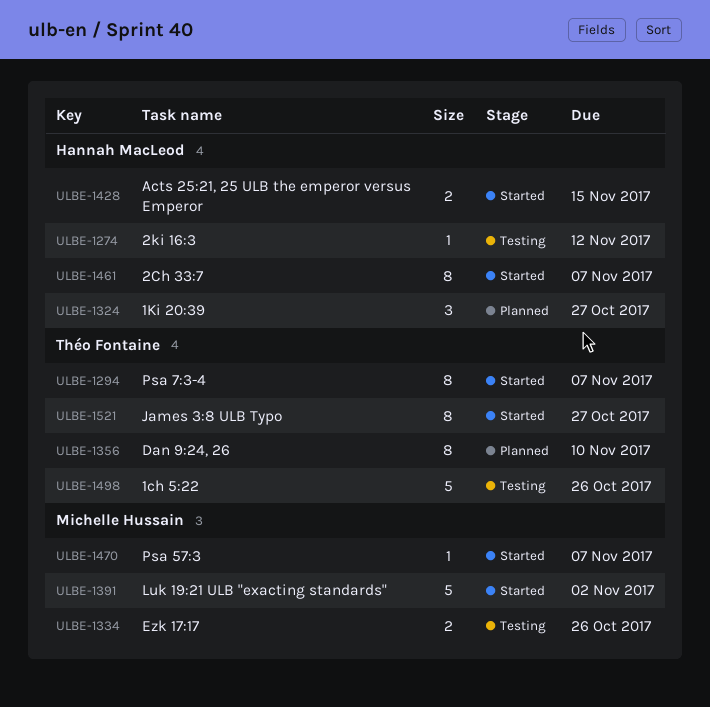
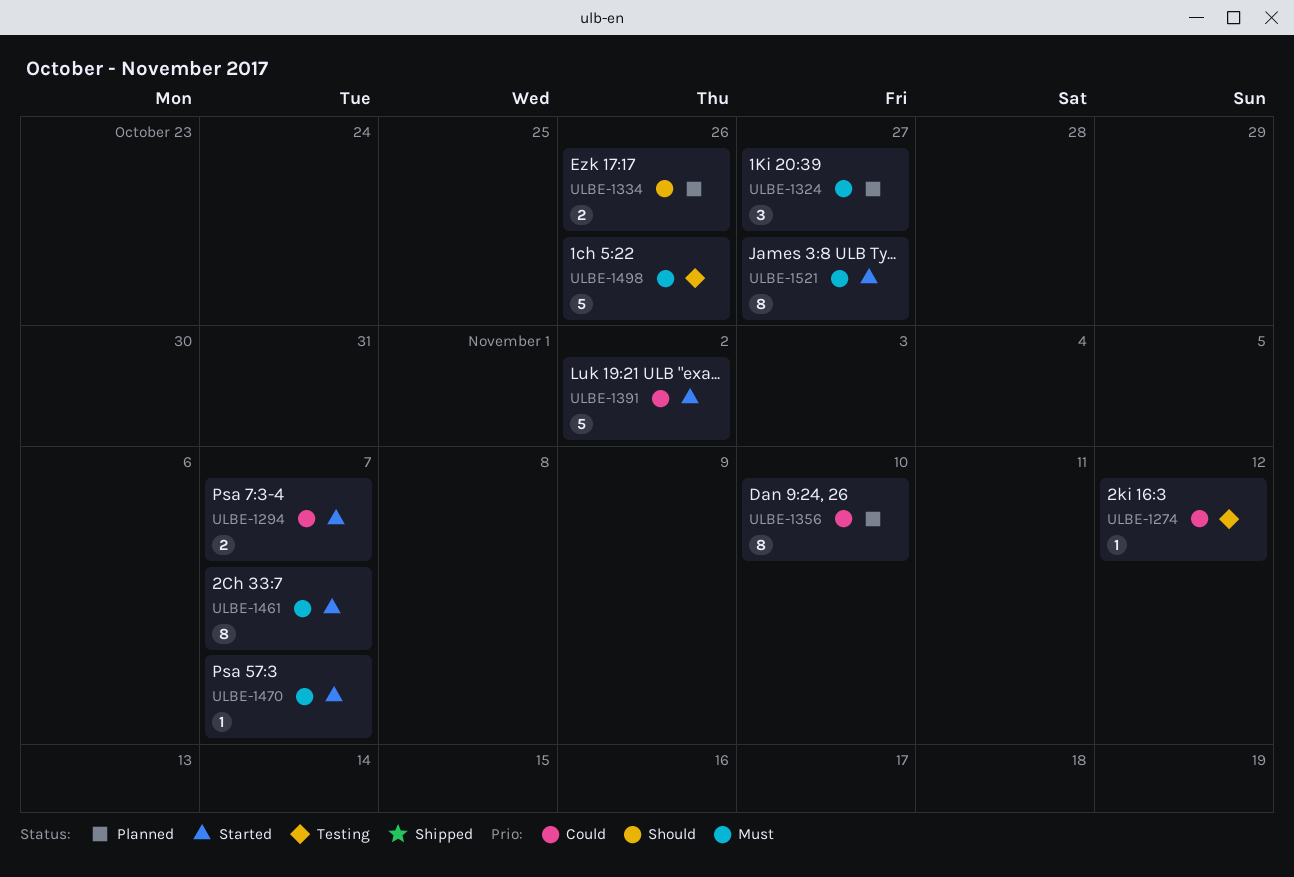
ULBE-1294, estimate: 8 -> 2
ULBE-1334, status: Testing -> Planned
ULBE-1428: present -> none

